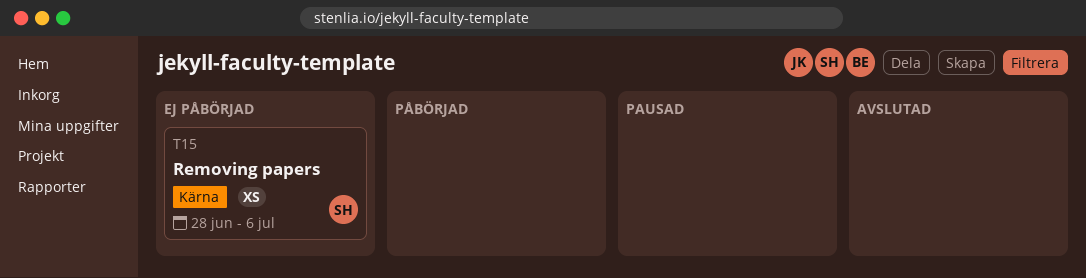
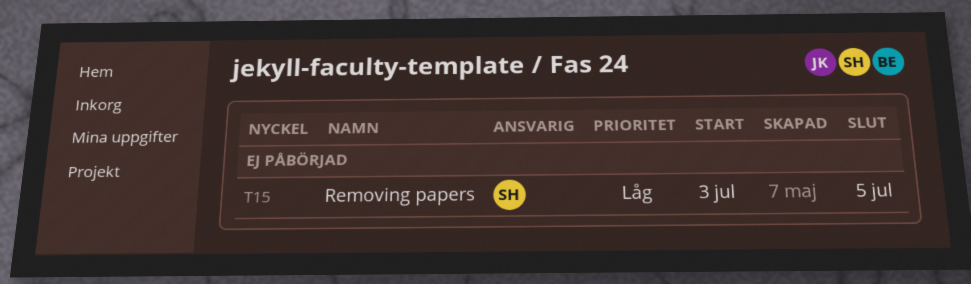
T15, start: Jun 28 -> Jul 3
T15, due: Jul 6 -> Jul 5

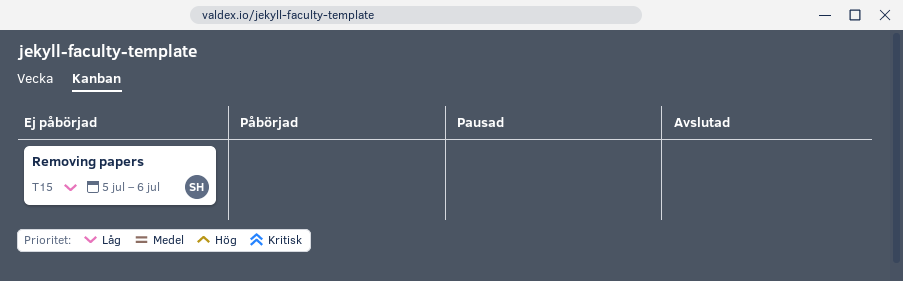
T15, start: Jul 3 -> Jul 5
T15, due: Jul 5 -> Jul 6

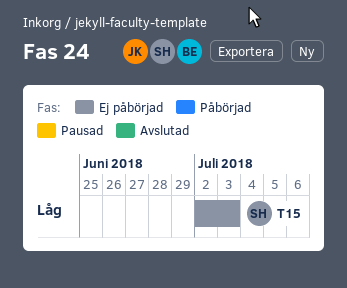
T15, start: Jul 5 -> Jul 2
T15, due: Jul 6 -> Jul 3

